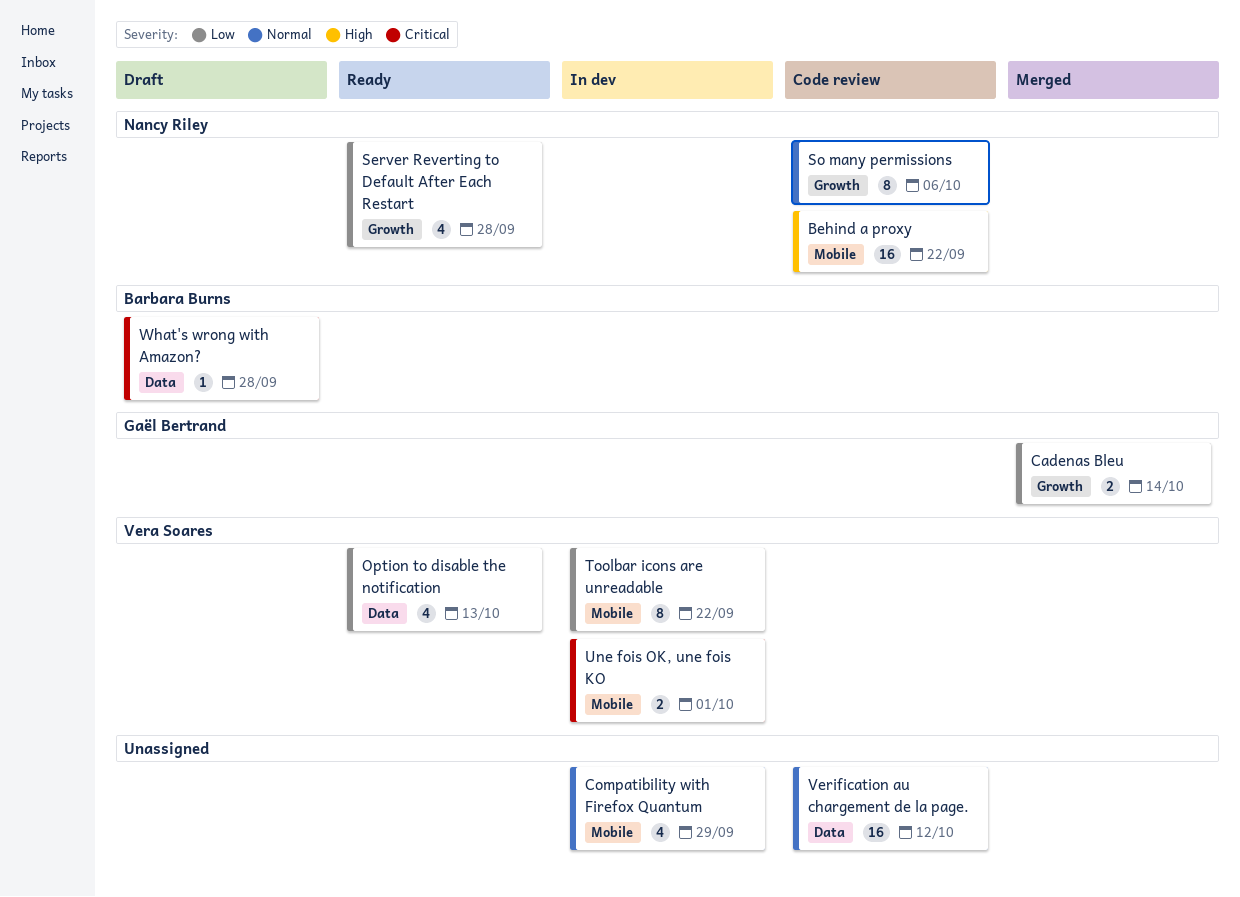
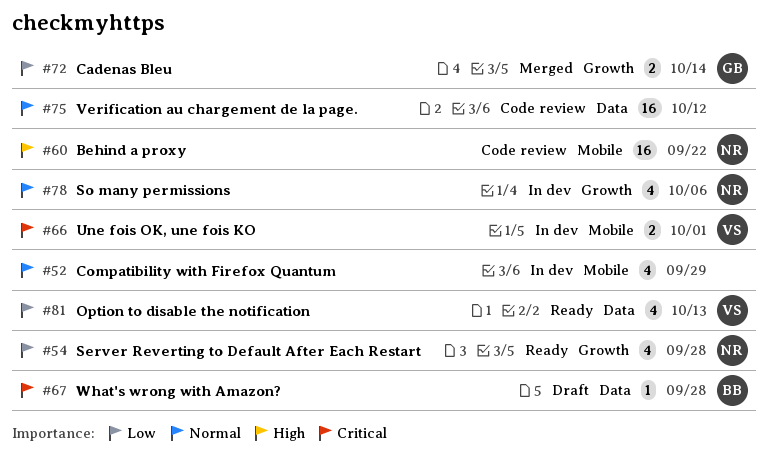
So many permissions, status: Code review -> In dev
So many permissions, estimate: 8 -> 4
Toolbar icons are unreadable: present -> none

